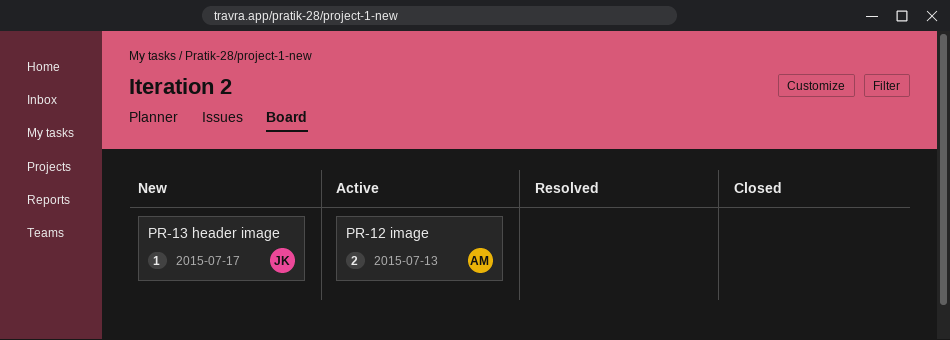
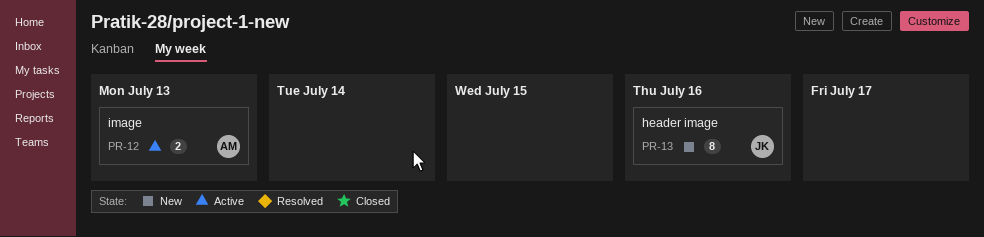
PR-13, estimate: 1 -> 8
PR-13, due: Jul 17 -> Jul 16

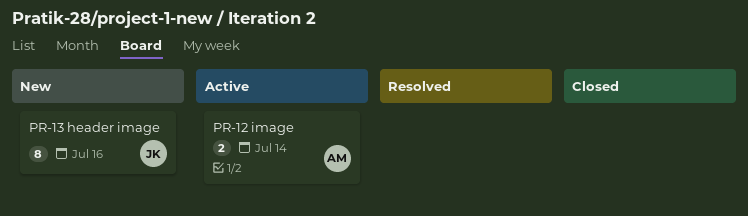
PR-12, due: Jul 13 -> Jul 14

